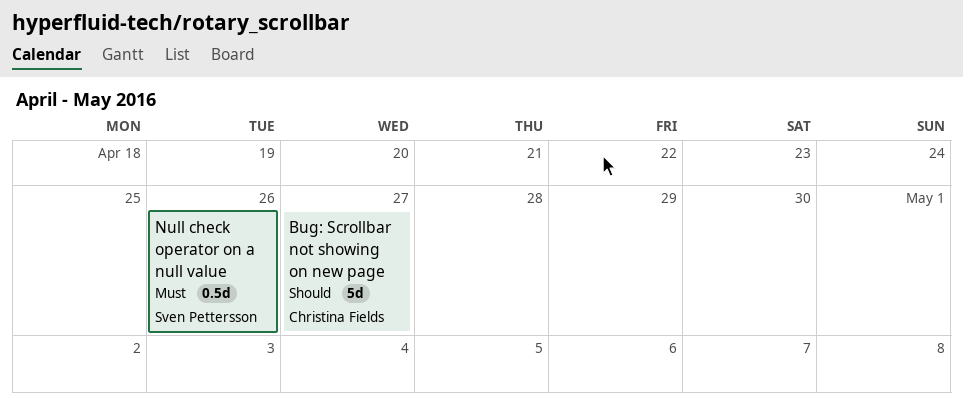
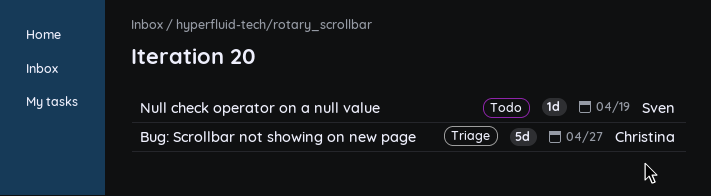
Null check operator on a null value, estimate: 0.5d -> 1d
Null check operator on a null value, due: Apr 26 -> Apr 19

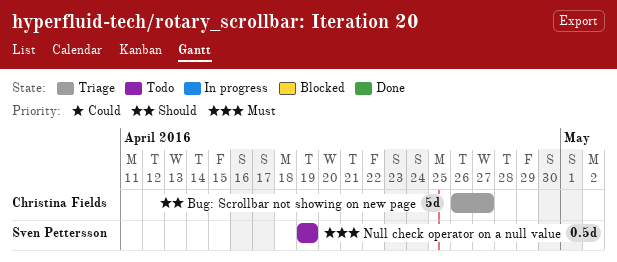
Null check operator on a null value, estimate: 1d -> 0.5d

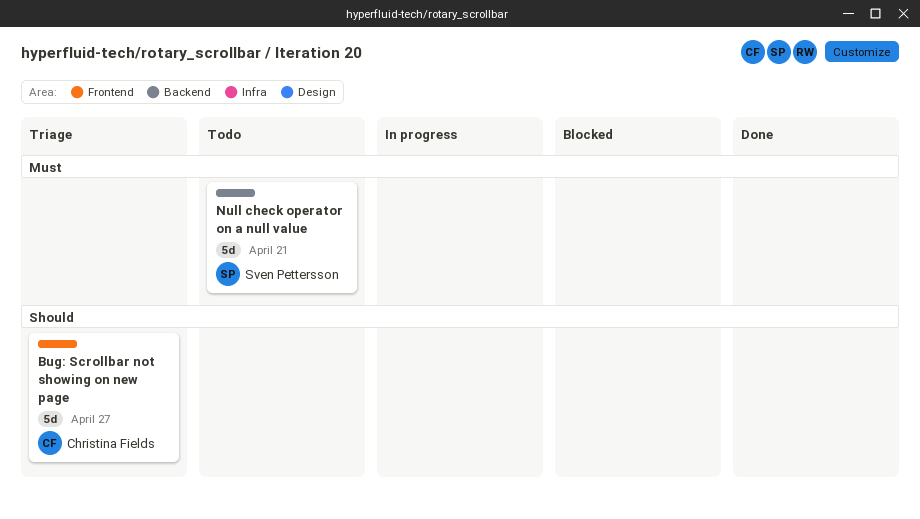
Null check operator on a null value, estimate: 0.5d -> 5d
Null check operator on a null value, due: Apr 19 -> Apr 21

